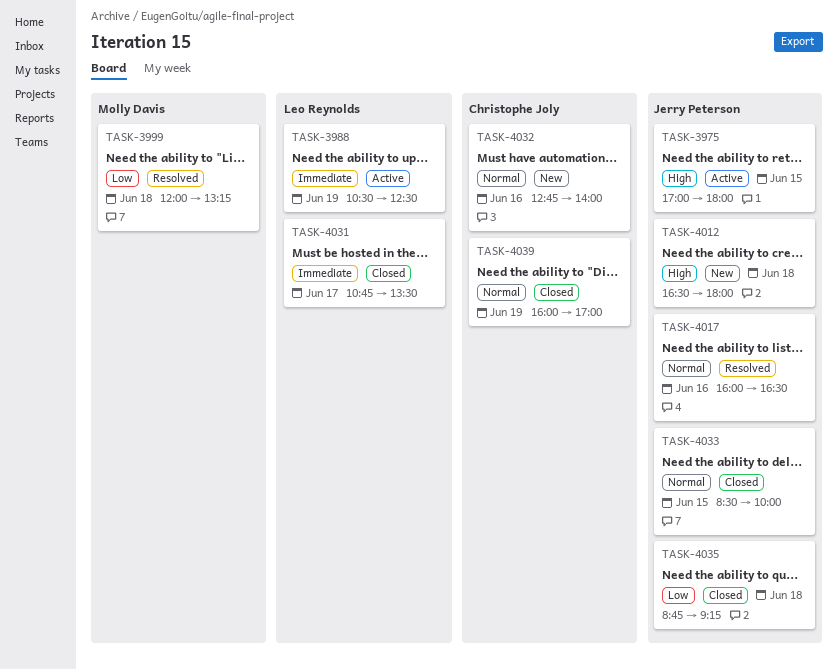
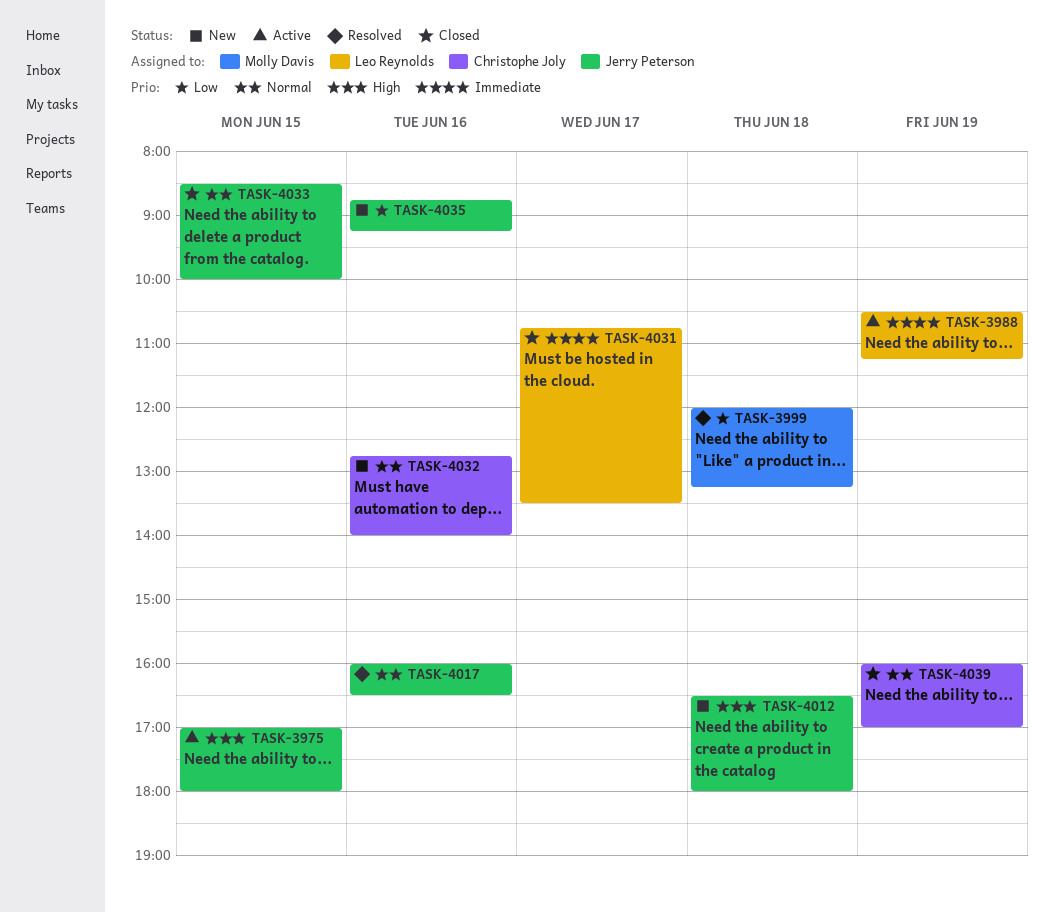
TASK-3988, ends: 12:30 -> 11:15
TASK-4035, status: Closed -> New
TASK-4035, day: Jun 18 -> Jun 16

